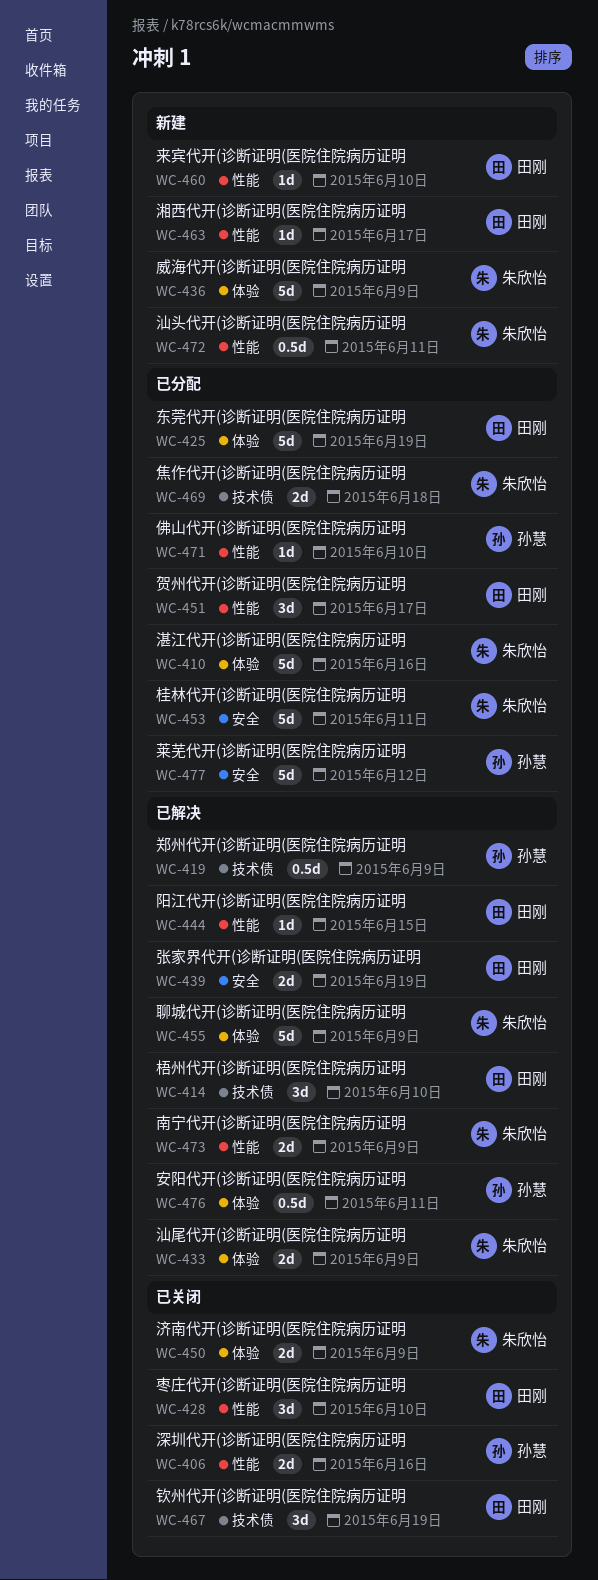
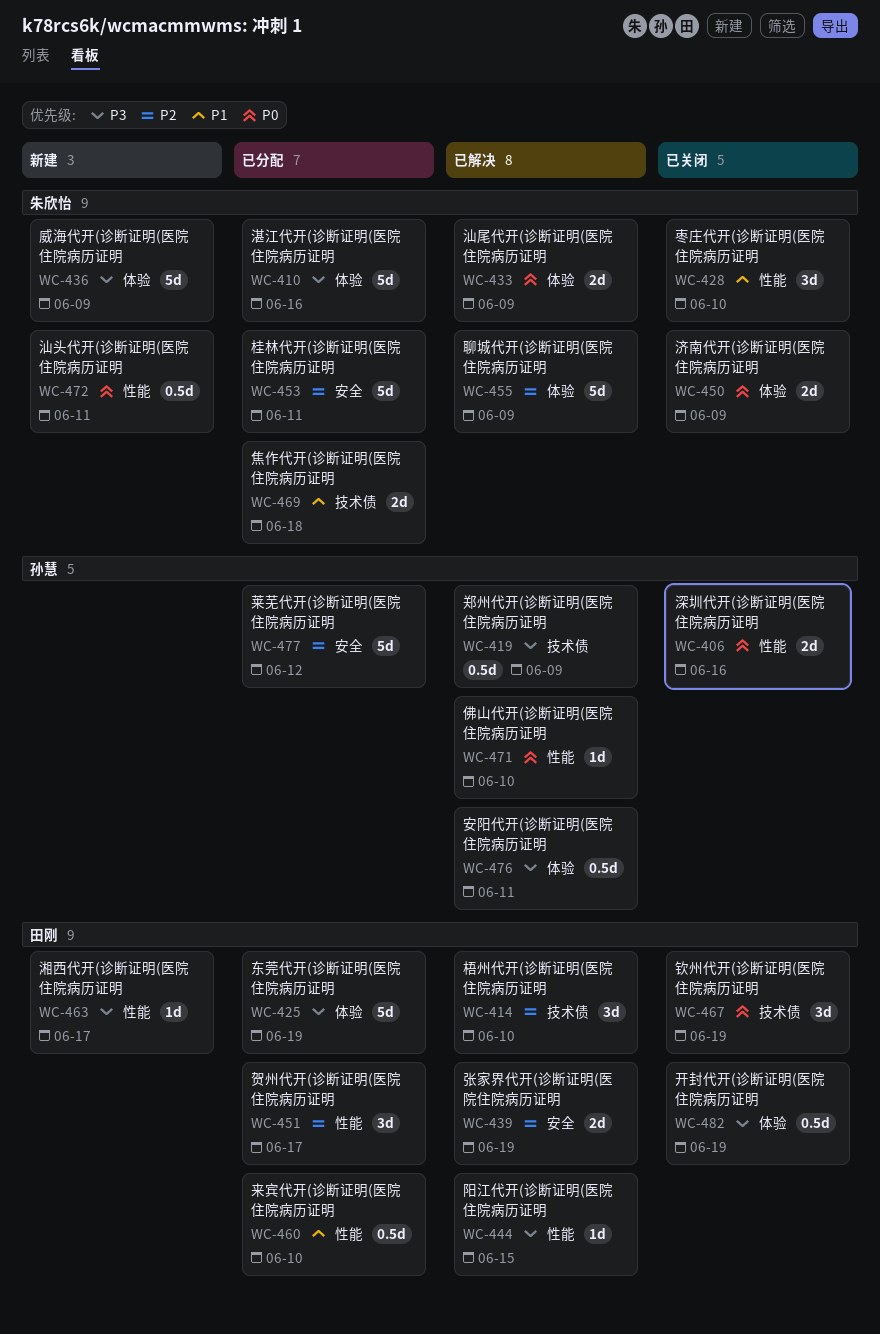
WC-428, owner: 田刚 -> 朱欣怡
WC-460, status: 新建 -> 已分配
WC-460, estimate: 1d -> 0.5d
WC-471, status: 已分配 -> 已解决
WC-473: present -> none
WC-482: none -> present

